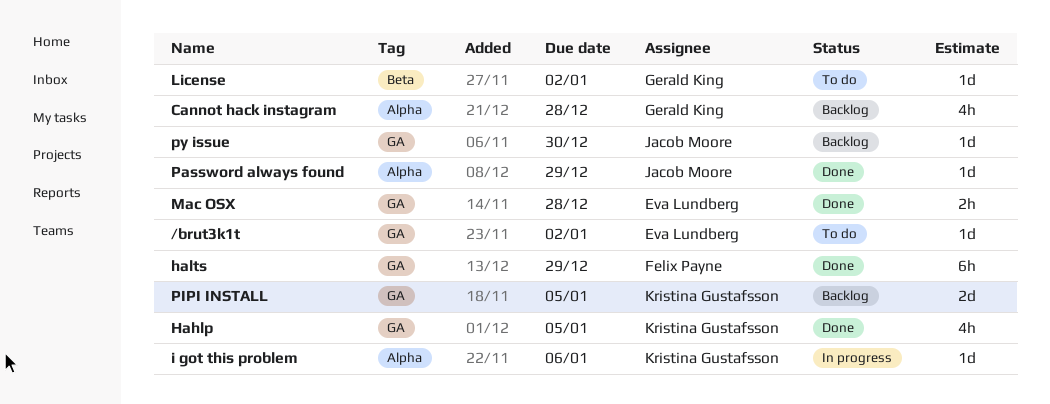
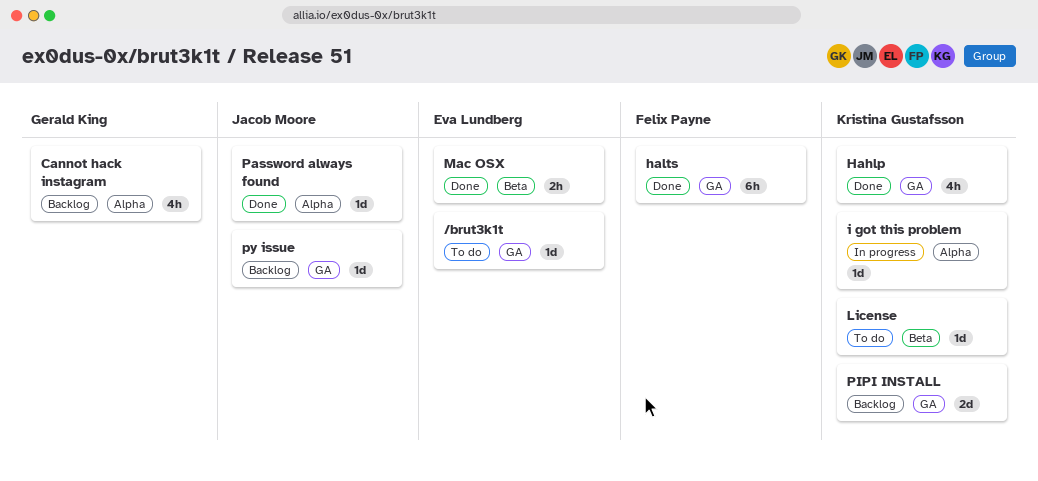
License, owner: Gerald King -> Kristina Gustafsson
Mac OSX, label: GA -> Beta

